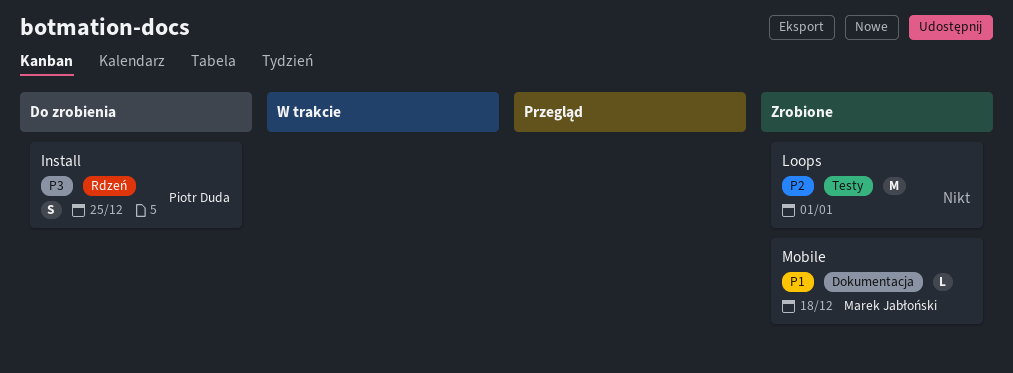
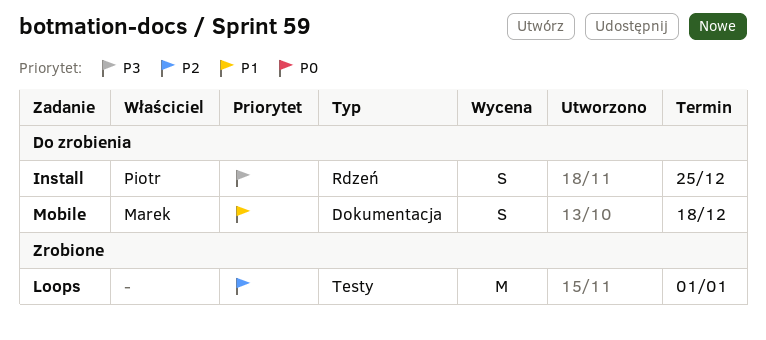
Mobile, status: Zrobione -> Do zrobienia
Mobile, estimate: L -> S

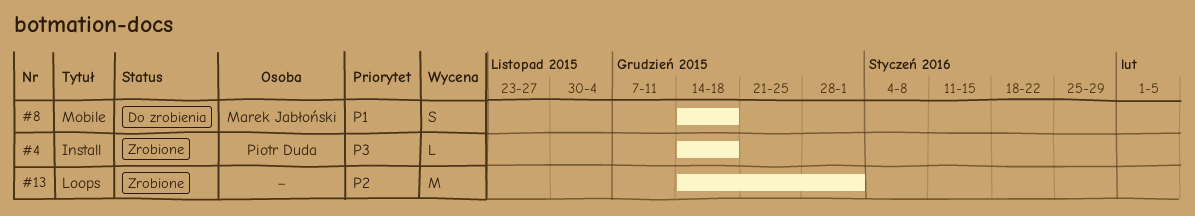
Install, status: Do zrobienia -> Zrobione
Install, estimate: S -> L
Install, due: Dec 25 -> Dec 18

